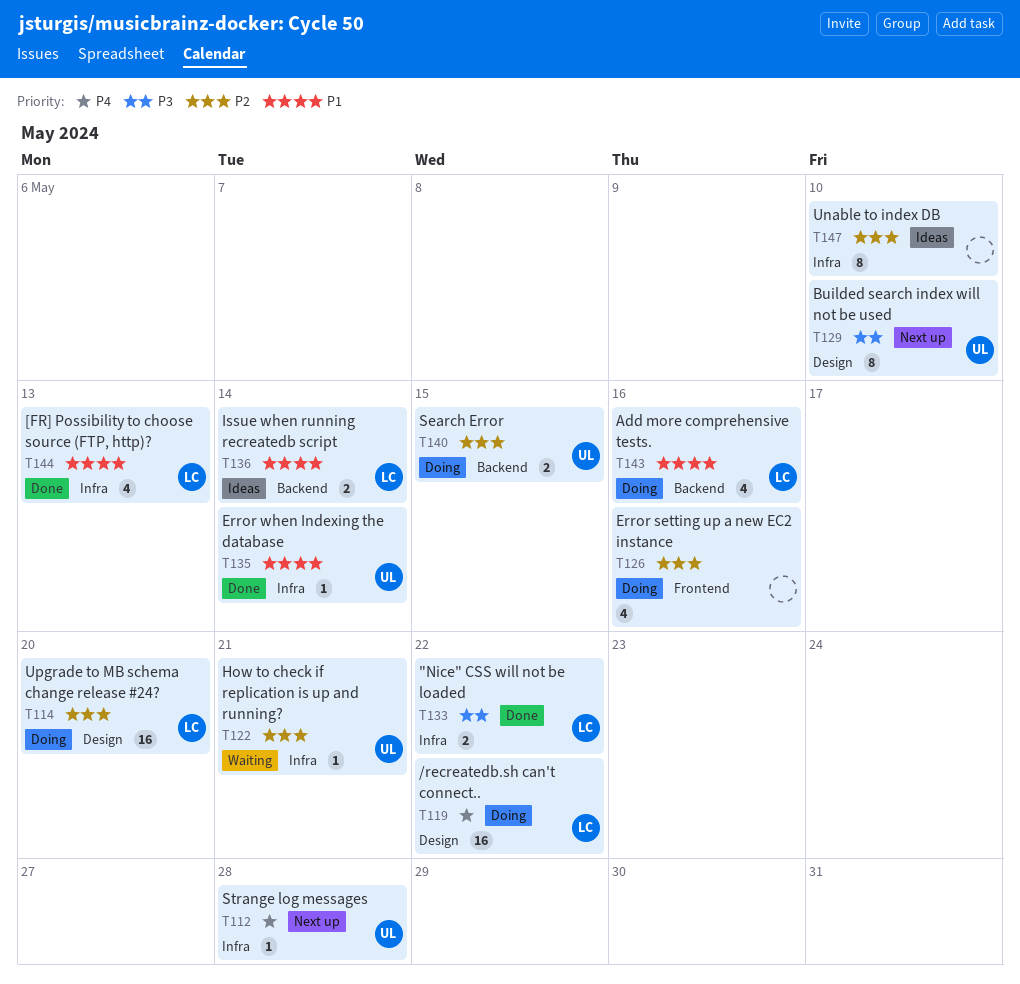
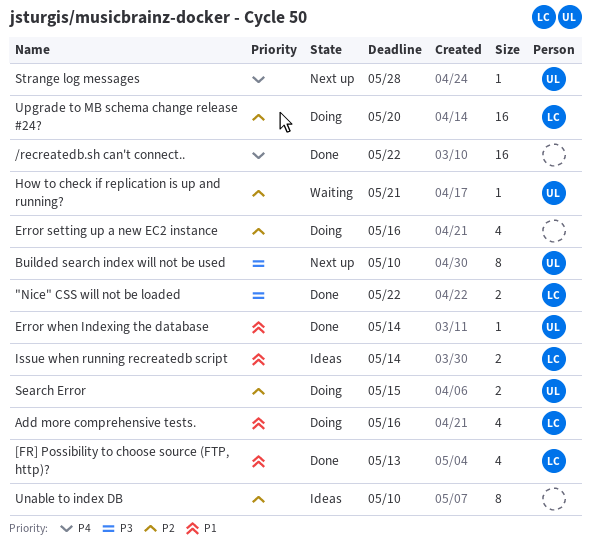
/recreatedb.sh can't connect.., status: Doing -> Done
/recreatedb.sh can't connect.., owner: LC -> none

